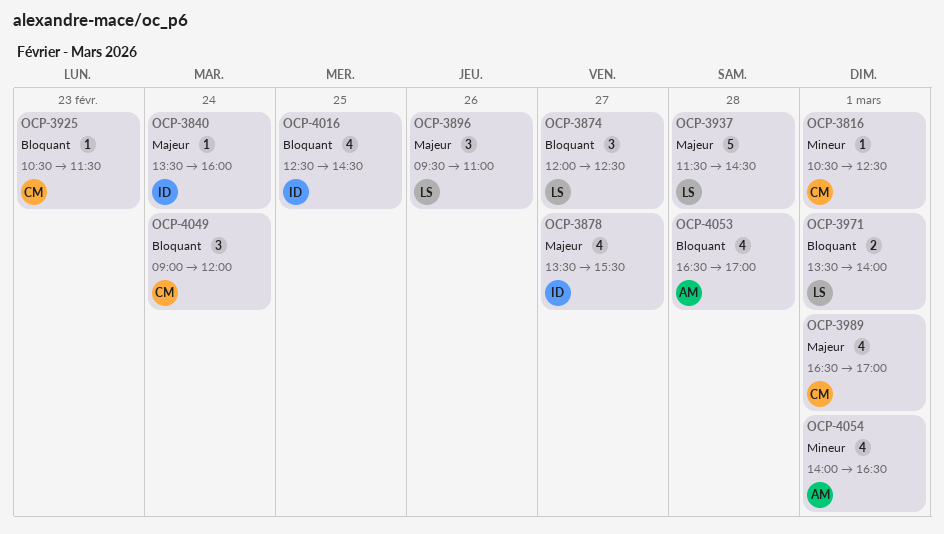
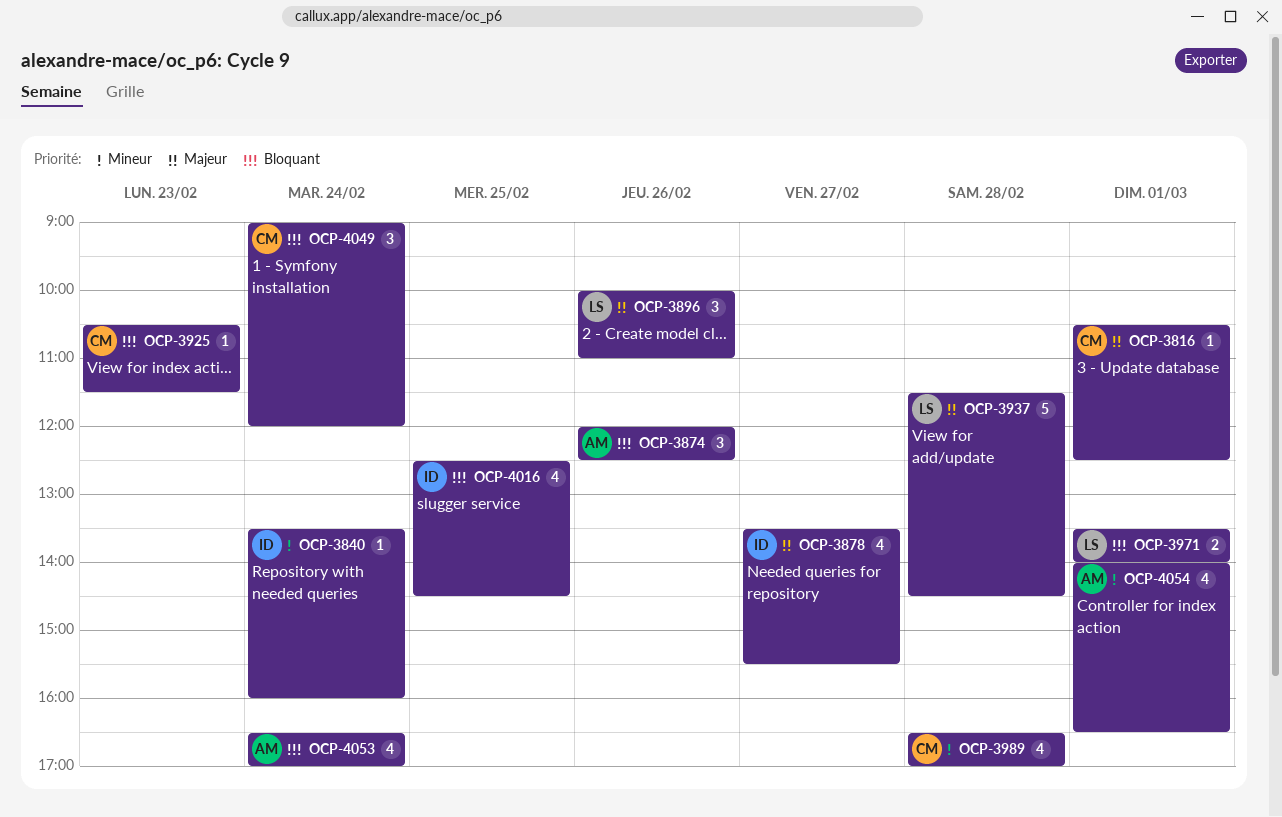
OCP-3816, priority: Mineur -> Majeur
OCP-3840, priority: Majeur -> Mineur
OCP-3874, owner: LS -> AM
OCP-3874, day: Feb 27 -> Feb 26
OCP-3896, begins: 09:30 -> 10:00
OCP-3989, priority: Majeur -> Mineur
OCP-3989, day: Mar 1 -> Feb 28
OCP-4053, day: Feb 28 -> Feb 24

